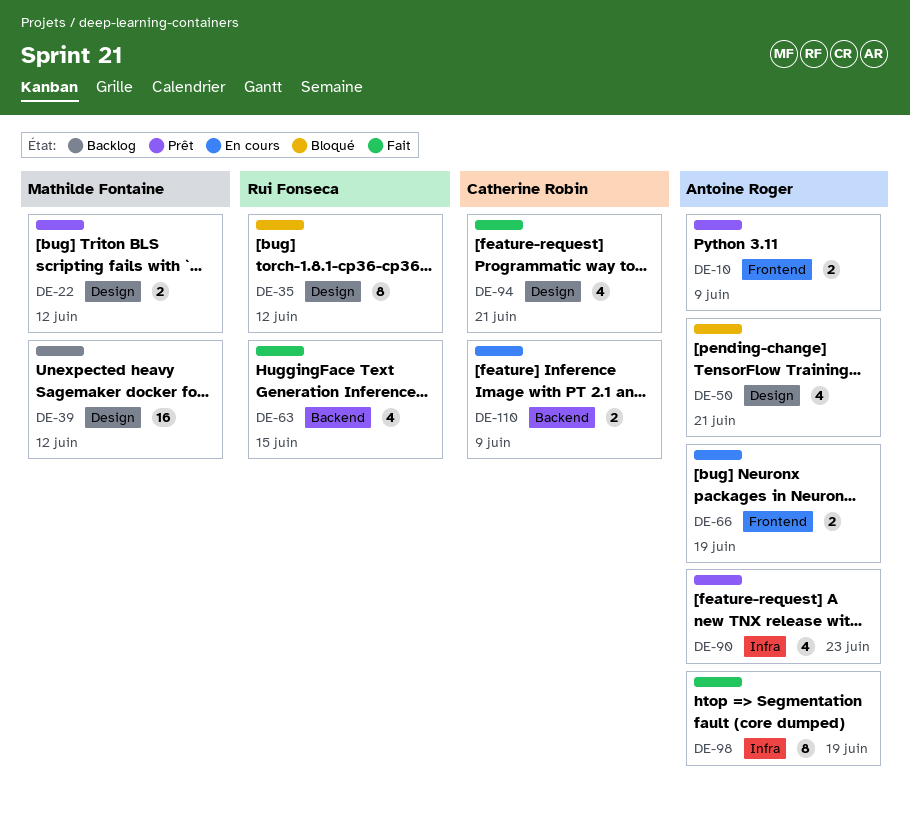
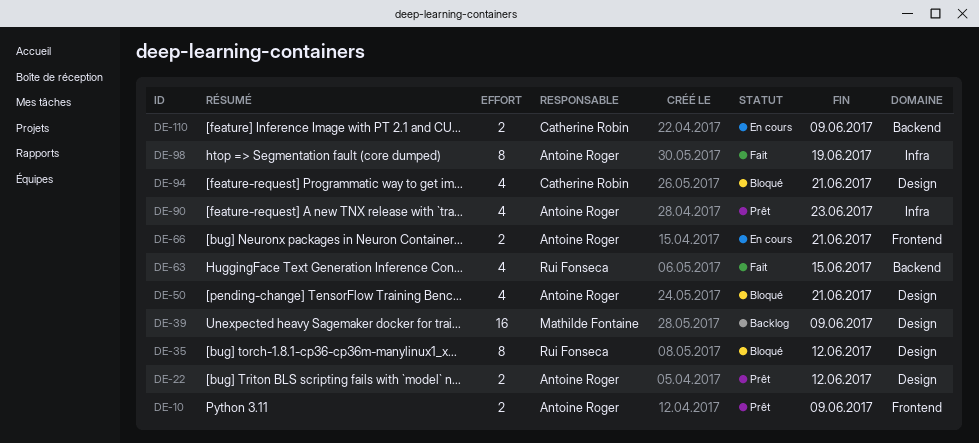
DE-22, owner: Mathilde Fontaine -> Antoine Roger
DE-39, due: Jun 12 -> Jun 9
DE-66, due: Jun 19 -> Jun 21
DE-94, status: Fait -> Bloqué

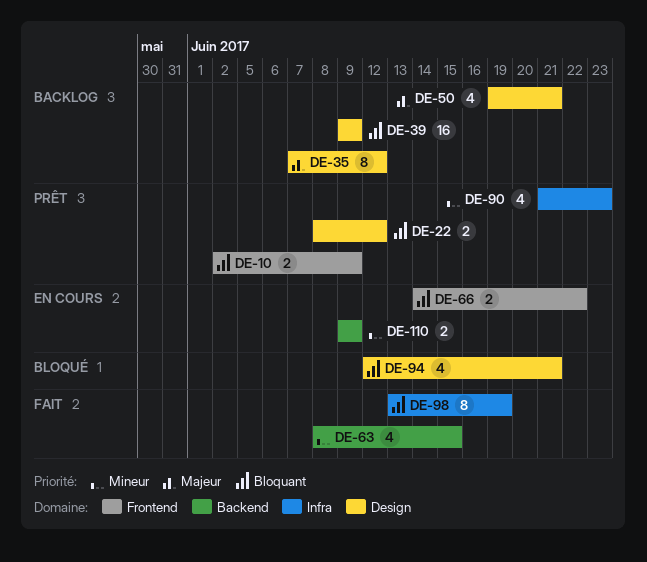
DE-35, status: Bloqué -> Backlog
DE-50, status: Bloqué -> Backlog
DE-66, due: Jun 21 -> Jun 22

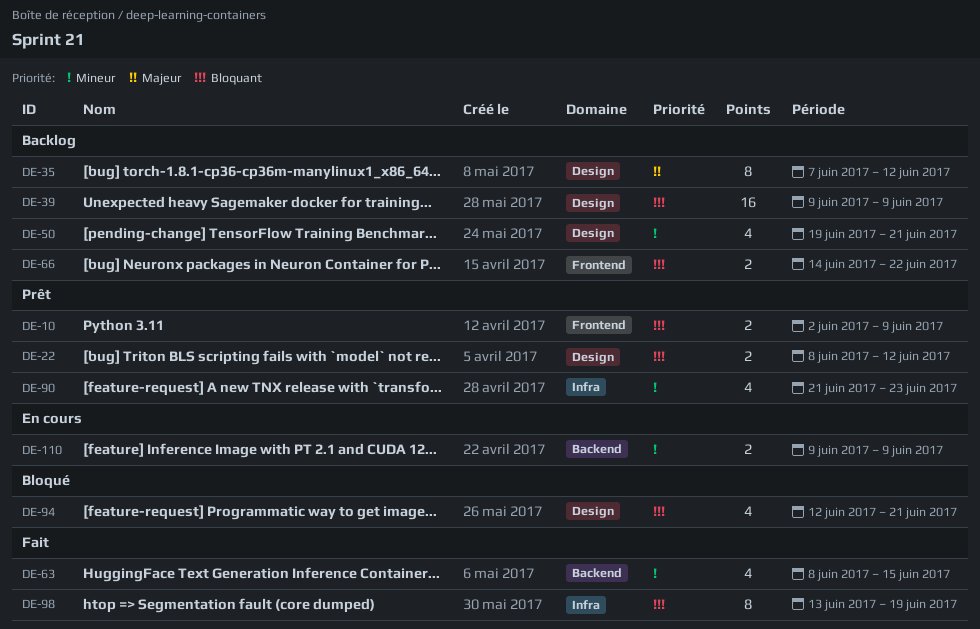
DE-50, priority: Majeur -> Mineur
DE-66, status: En cours -> Backlog

